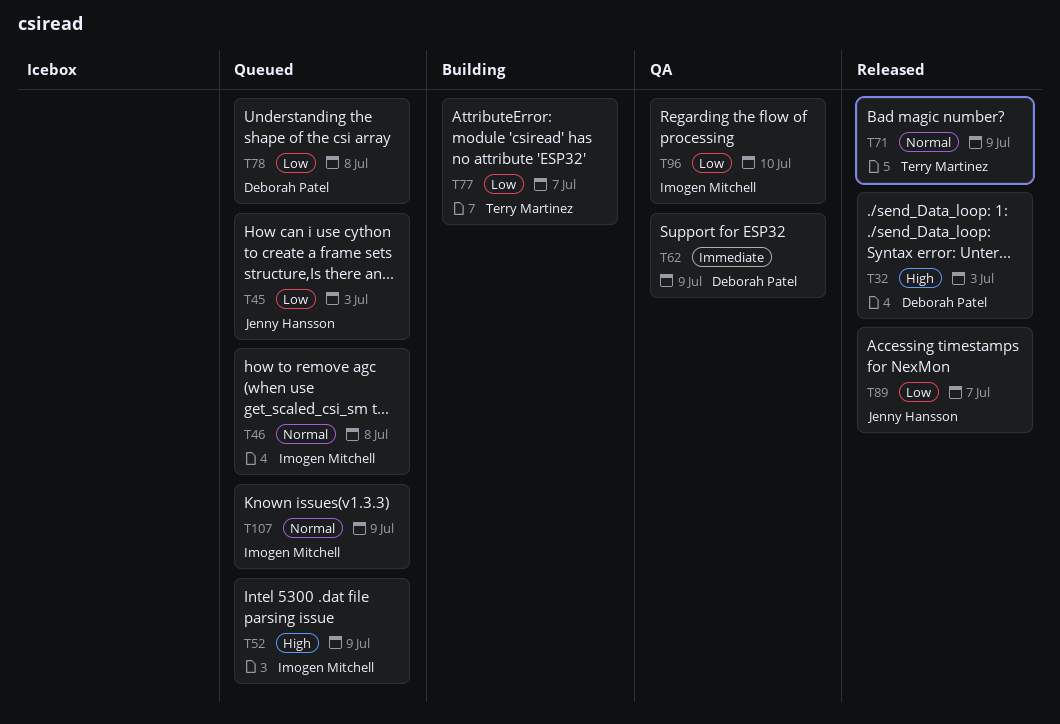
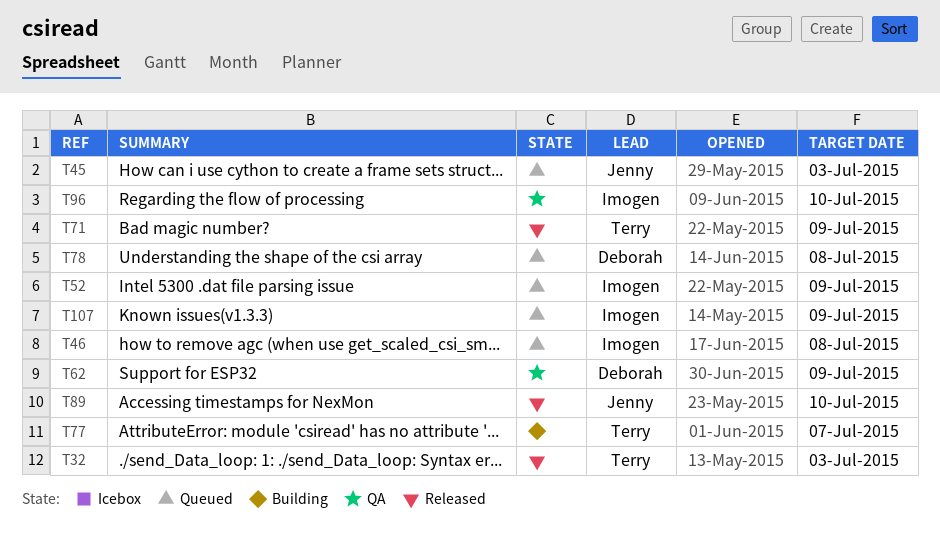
T32, owner: Deborah Patel -> Terry Martinez
T89, due: Jul 7 -> Jul 10

